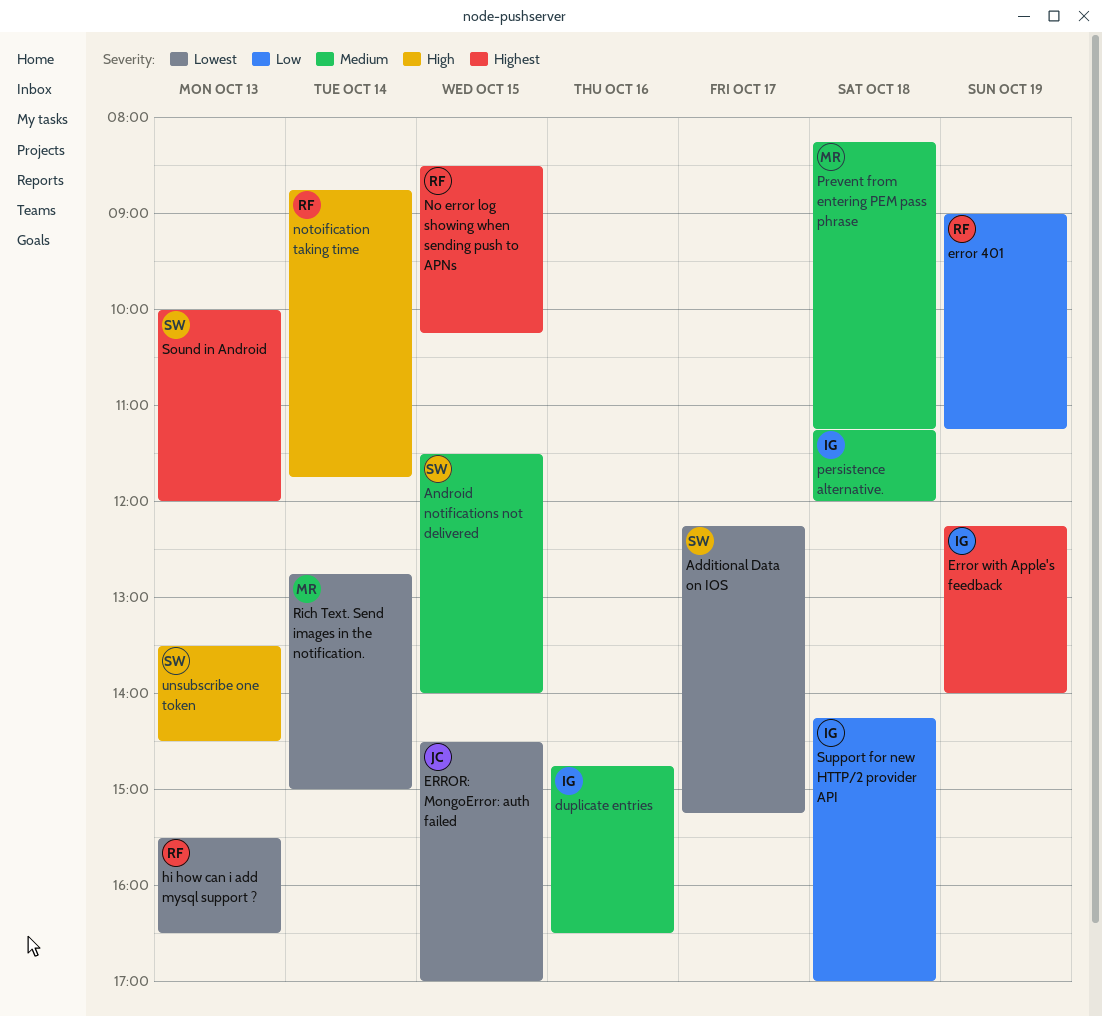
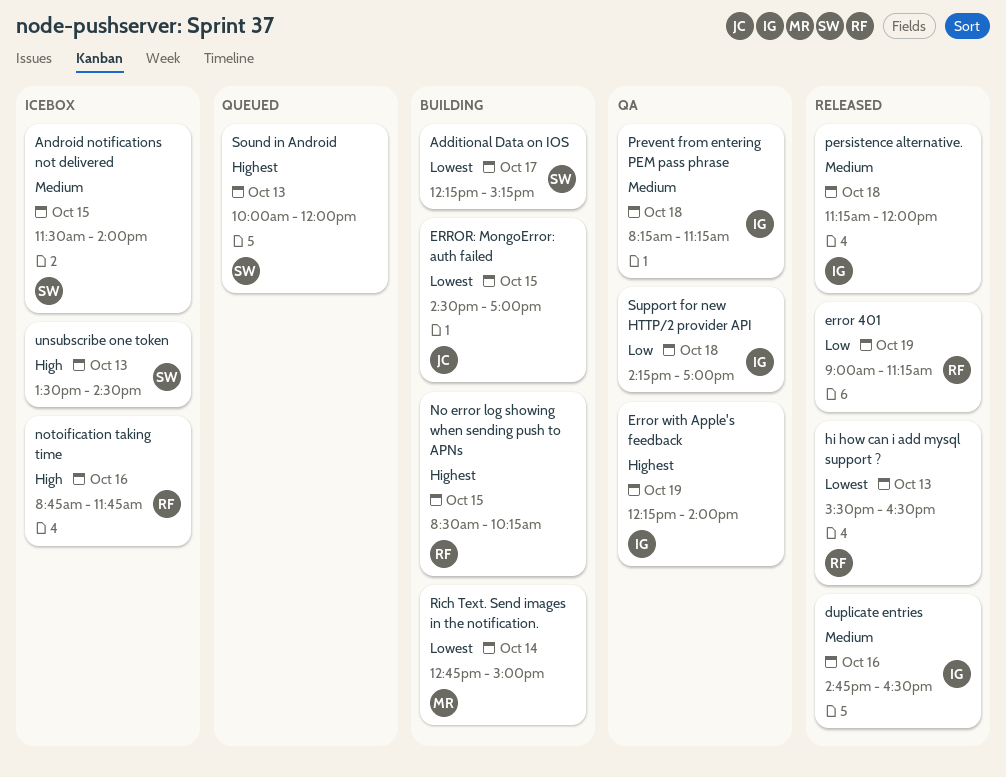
notoification taking time, day: Oct 14 -> Oct 16
Prevent from entering PEM pass phrase, owner: MR -> IG

